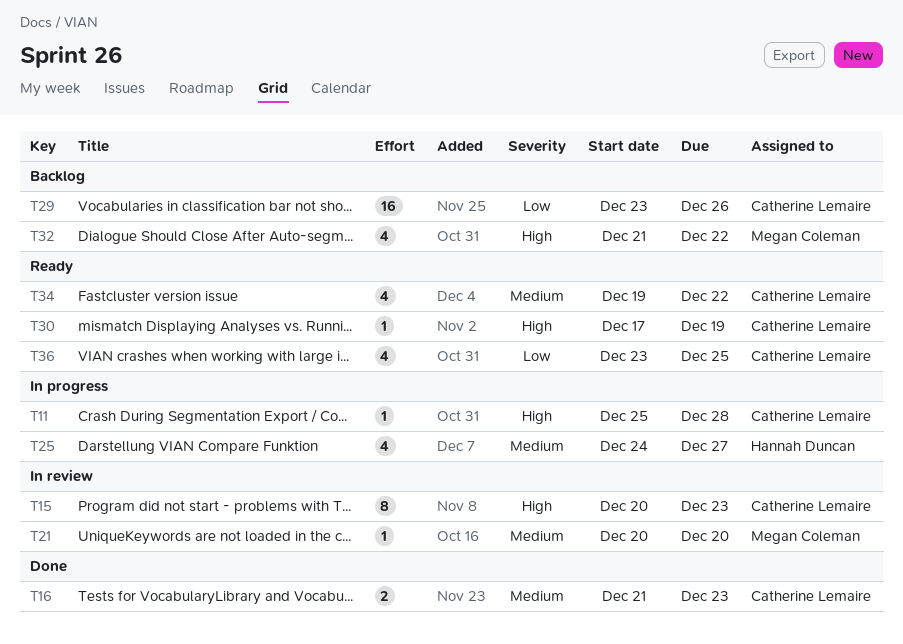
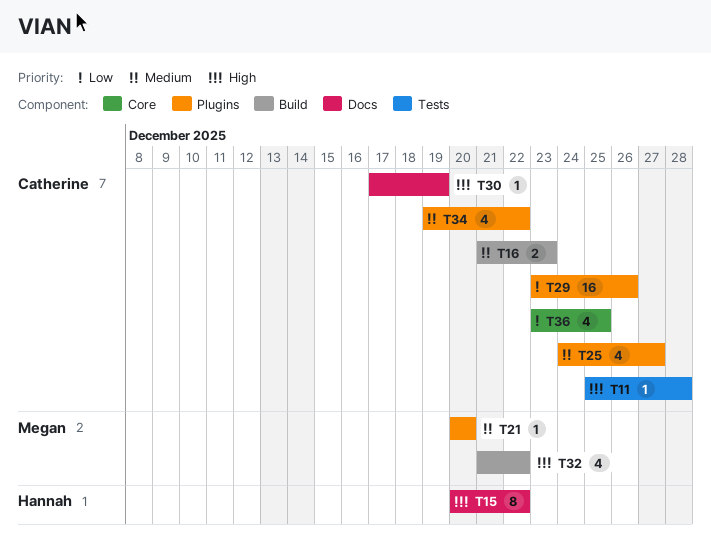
T15, owner: Catherine Lemaire -> Hannah Duncan
T15, due: Dec 23 -> Dec 22
T25, owner: Hannah Duncan -> Catherine Lemaire

